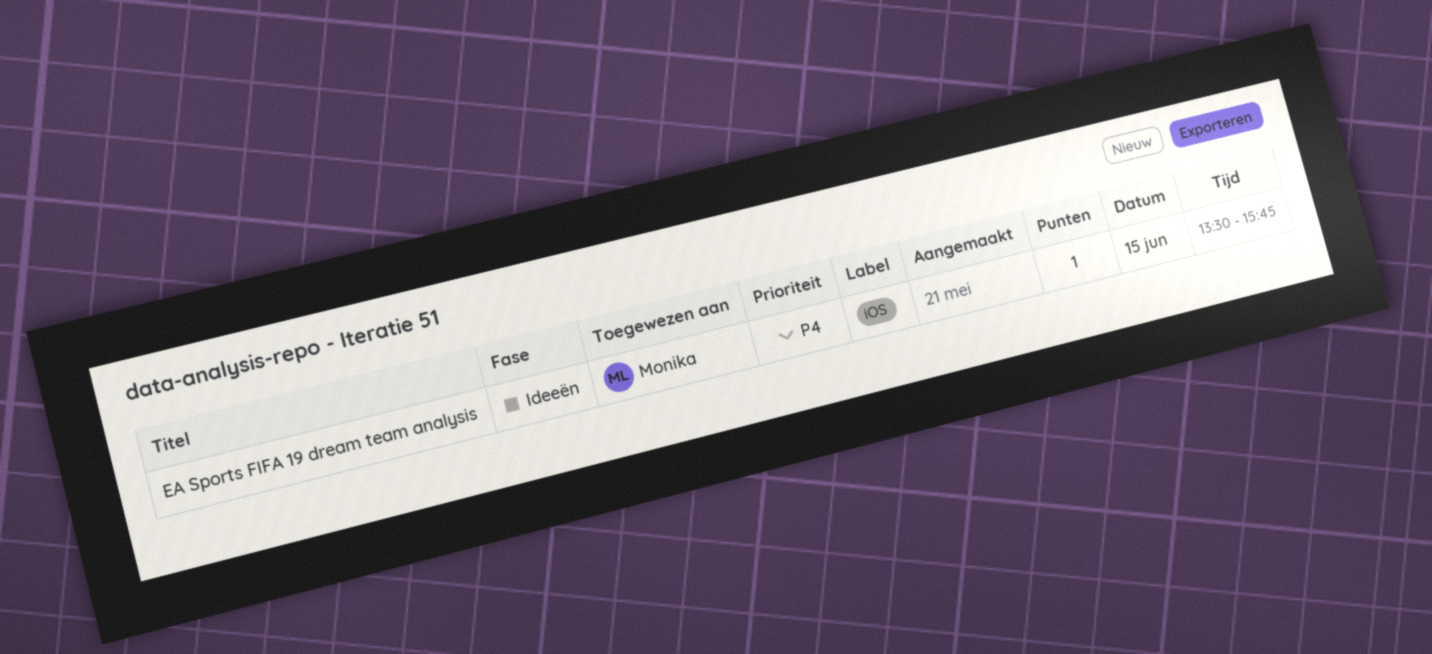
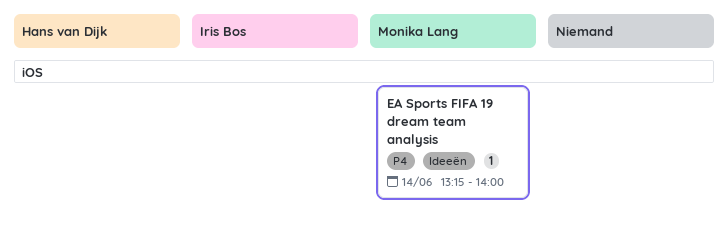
EA Sports FIFA 19 dream team analysis, day: Jun 15 -> Jun 14
EA Sports FIFA 19 dream team analysis, begins: 13:30 -> 13:15
EA Sports FIFA 19 dream team analysis, ends: 15:45 -> 14:00

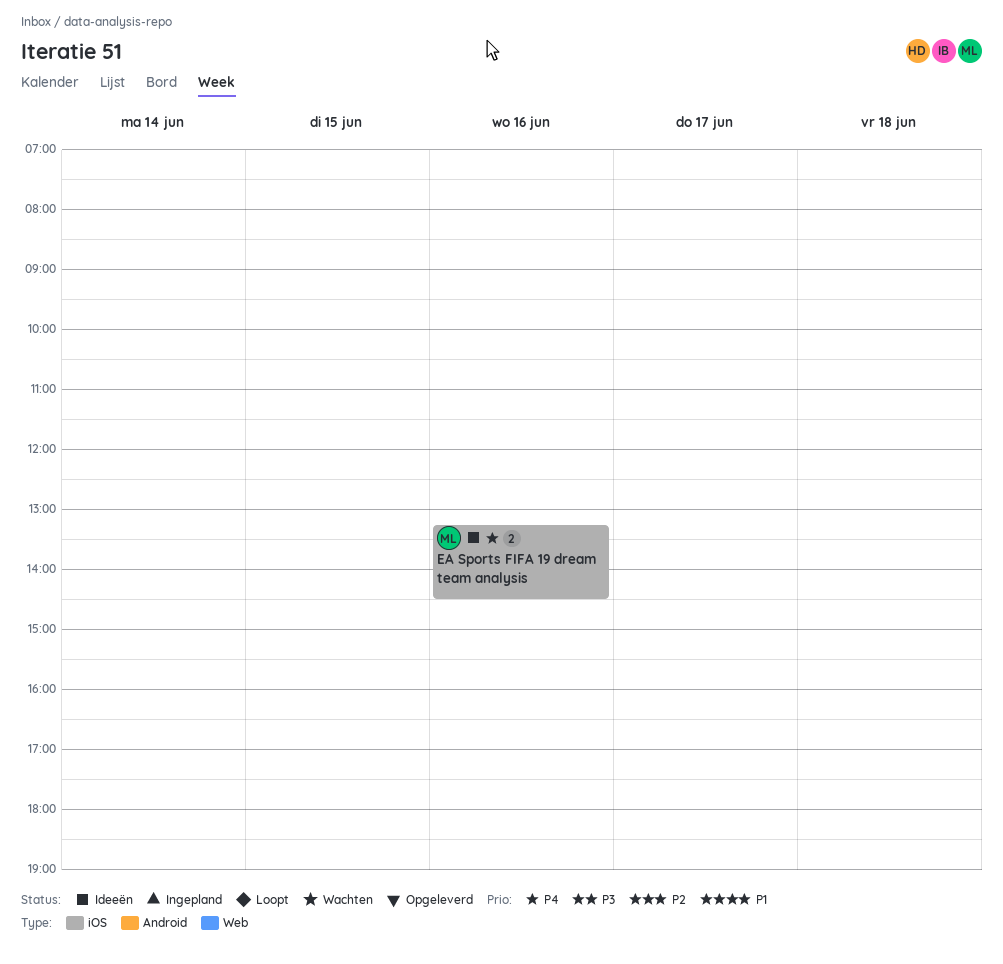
EA Sports FIFA 19 dream team analysis, estimate: 1 -> 2
EA Sports FIFA 19 dream team analysis, day: Jun 14 -> Jun 16
EA Sports FIFA 19 dream team analysis, ends: 14:00 -> 14:30

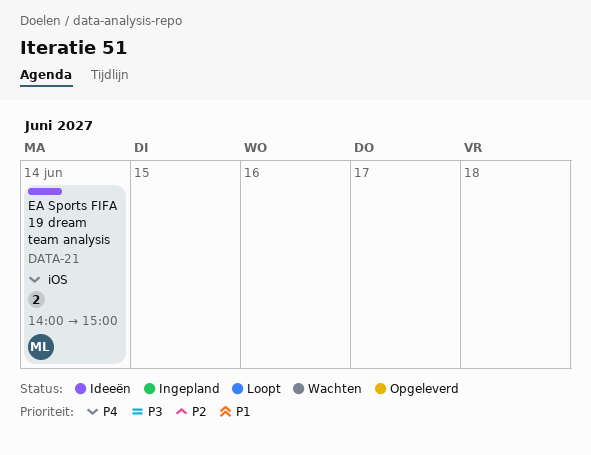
EA Sports FIFA 19 dream team analysis, day: Jun 16 -> Jun 14
EA Sports FIFA 19 dream team analysis, begins: 13:15 -> 14:00
EA Sports FIFA 19 dream team analysis, ends: 14:30 -> 15:00

